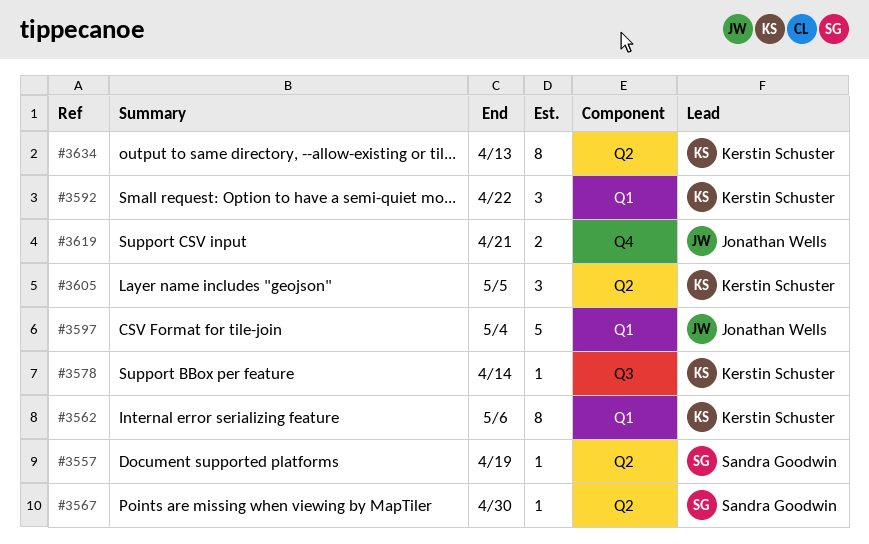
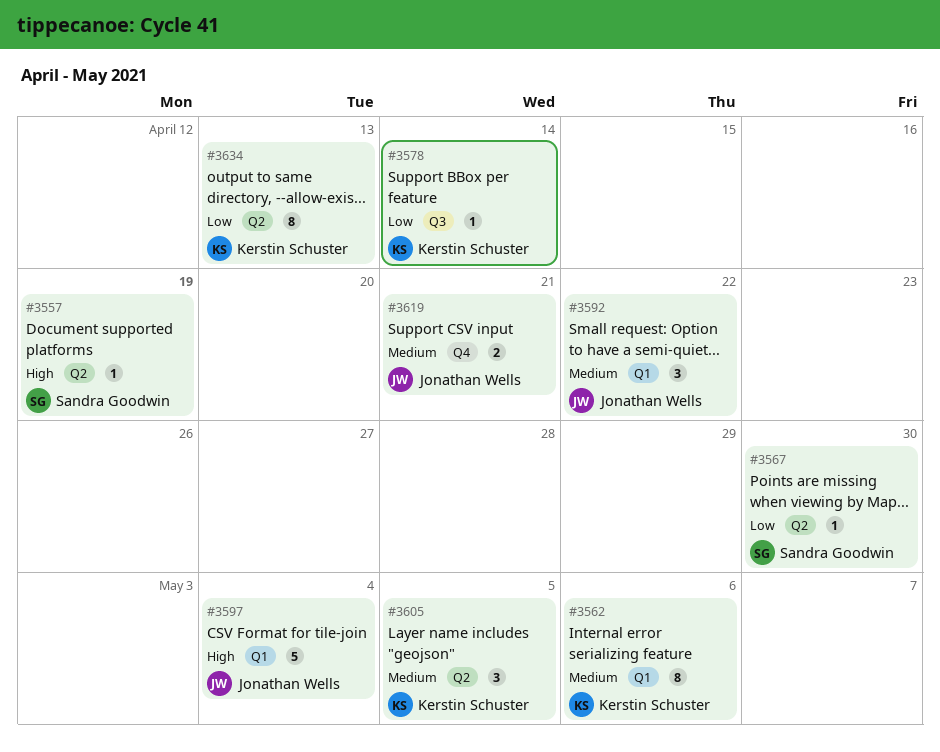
#3592, owner: Kerstin Schuster -> Jonathan Wells

